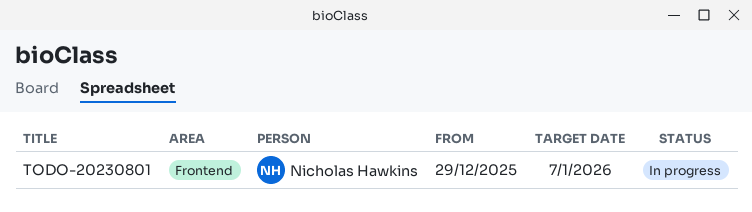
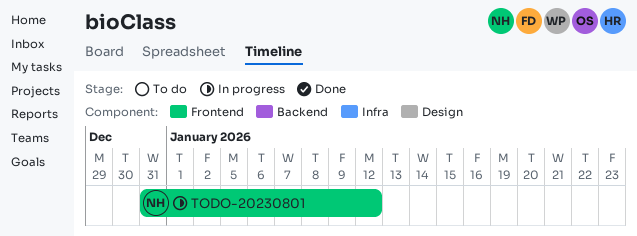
TODO-20230801, start: Dec 29 -> Dec 31
TODO-20230801, due: Jan 7 -> Jan 12

